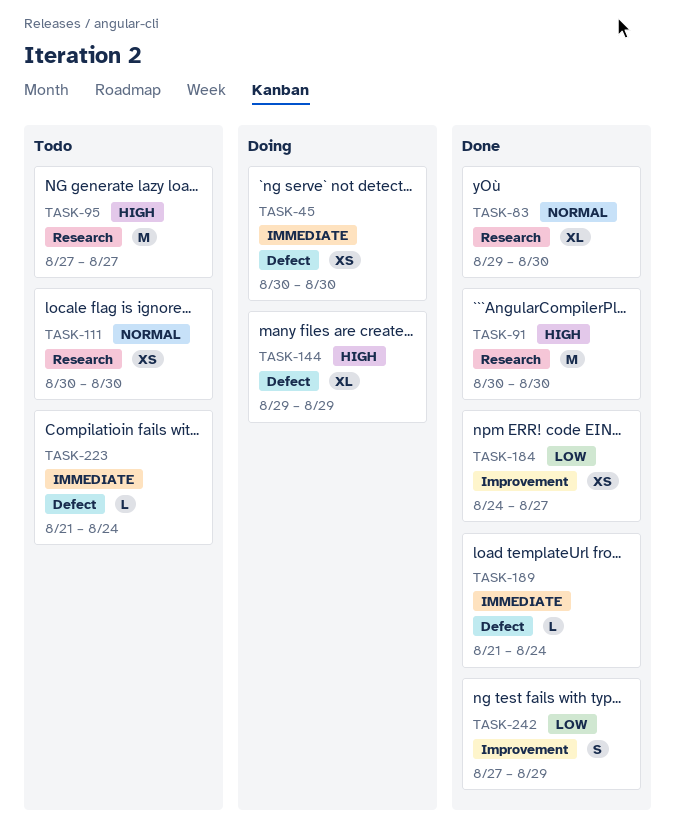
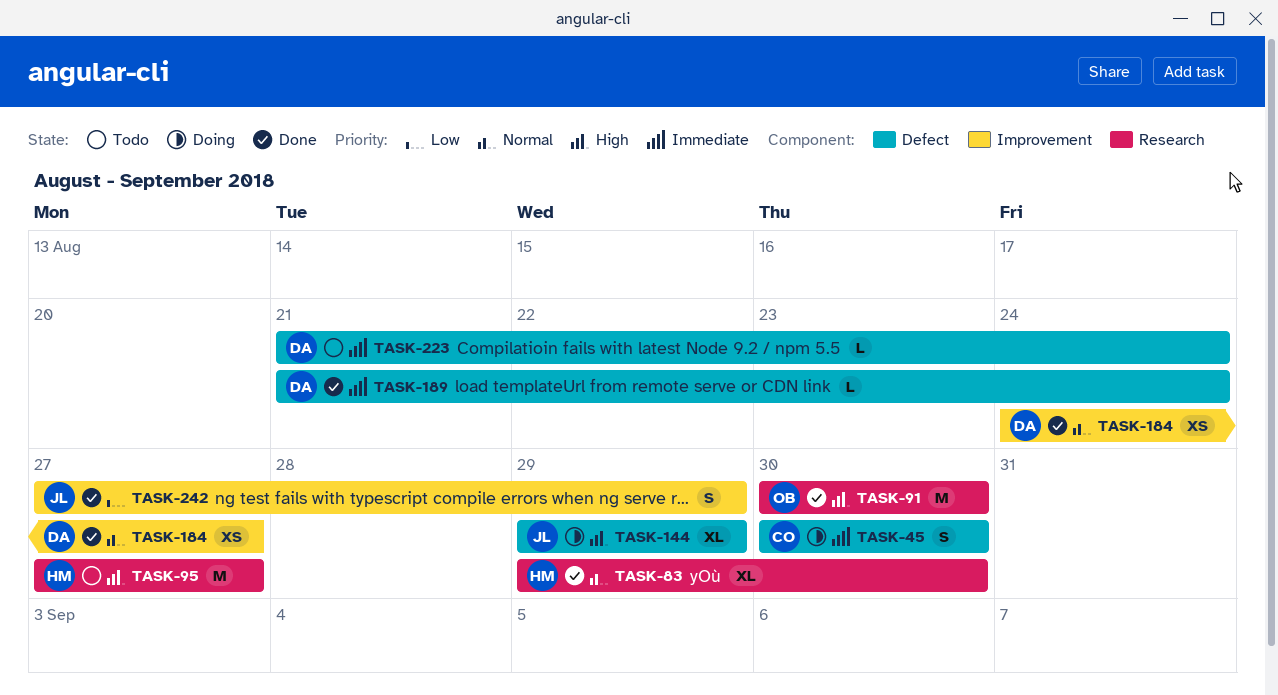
TASK-45, estimate: XS -> S
TASK-111: present -> none
TASK-184, priority: Low -> Normal

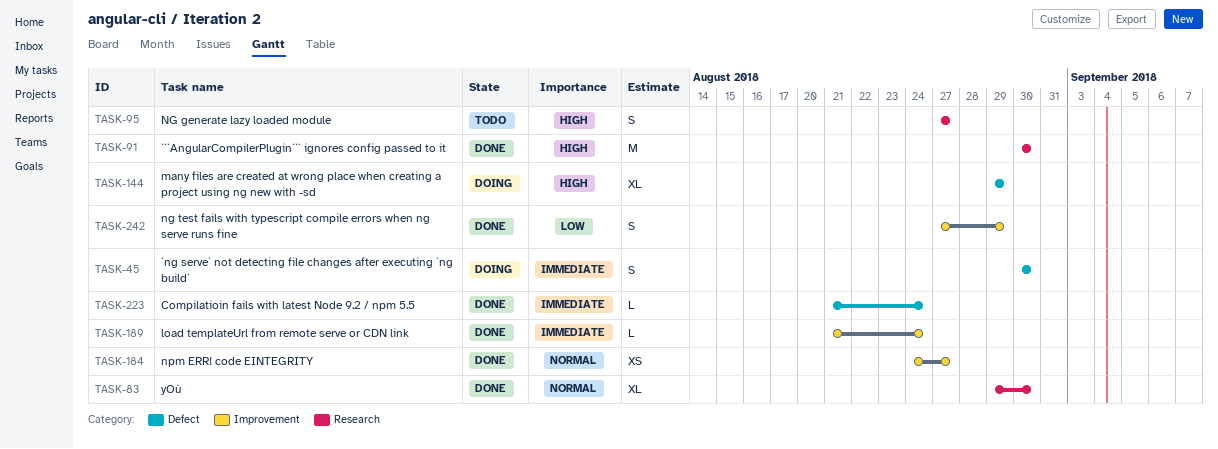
TASK-95, estimate: M -> S
TASK-189, label: Defect -> Improvement
TASK-223, status: Todo -> Done

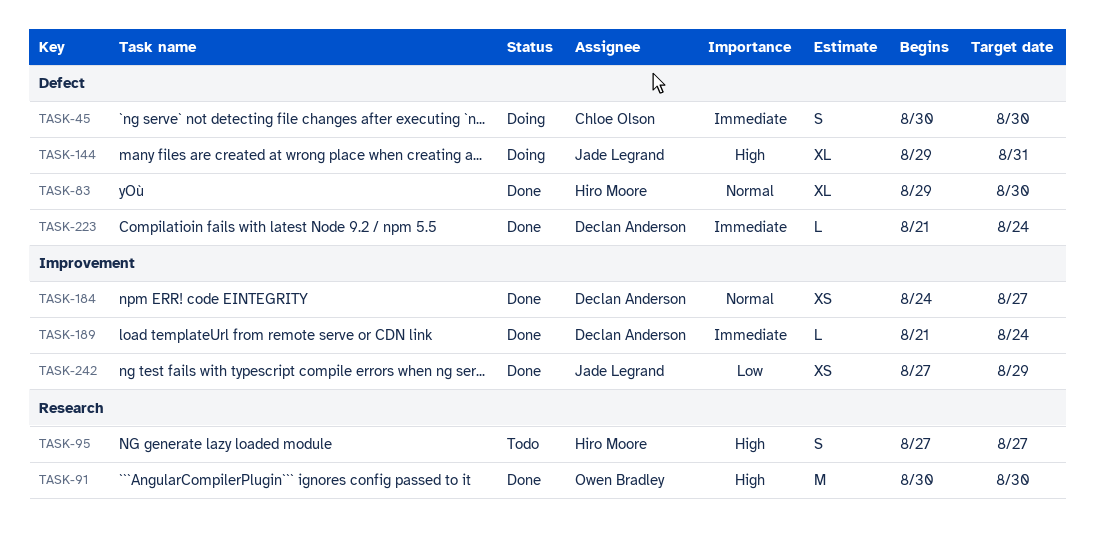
TASK-83, label: Research -> Defect
TASK-144, due: Aug 29 -> Aug 31
TASK-242, estimate: S -> XS

